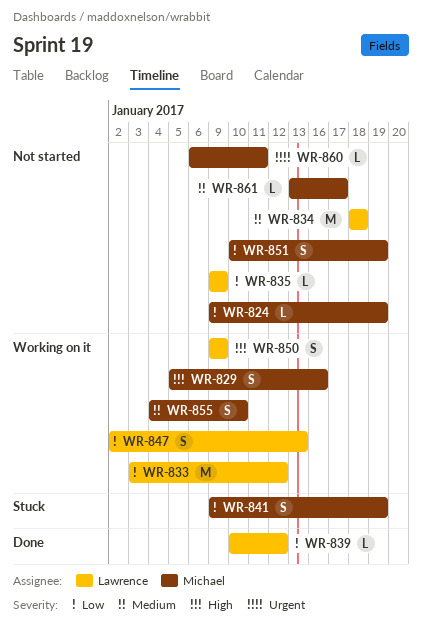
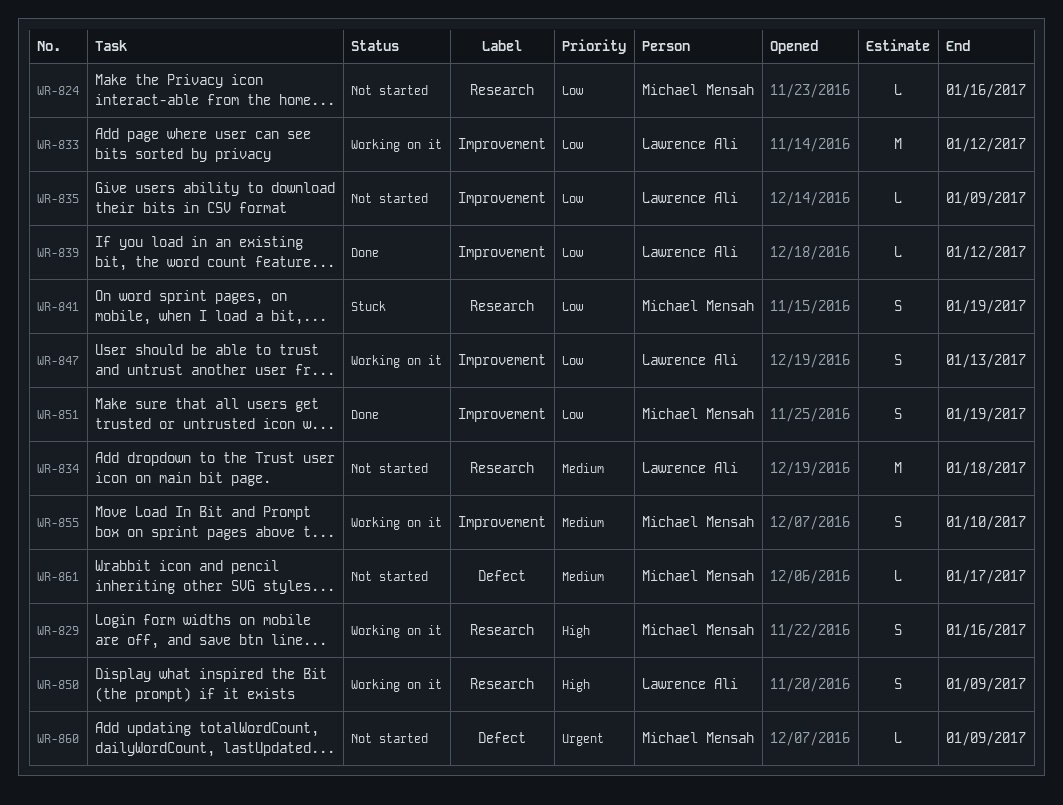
WR-824, due: Jan 19 -> Jan 16
WR-851, status: Not started -> Done
WR-860, due: Jan 11 -> Jan 9

